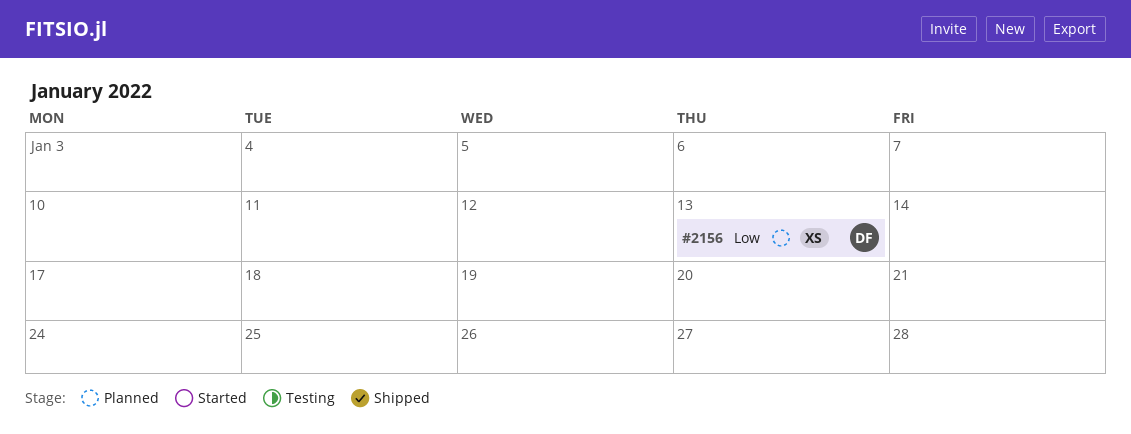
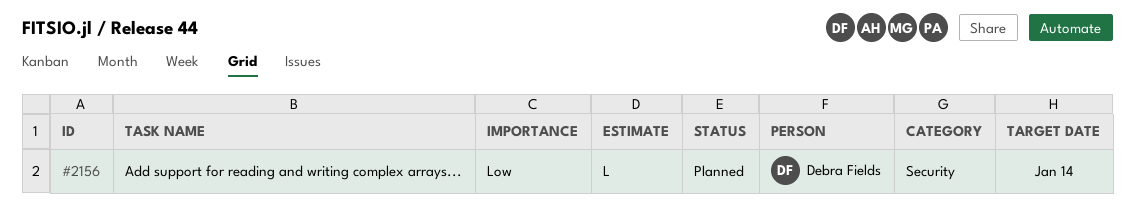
#2156, estimate: XS -> L
#2156, due: Jan 13 -> Jan 14

